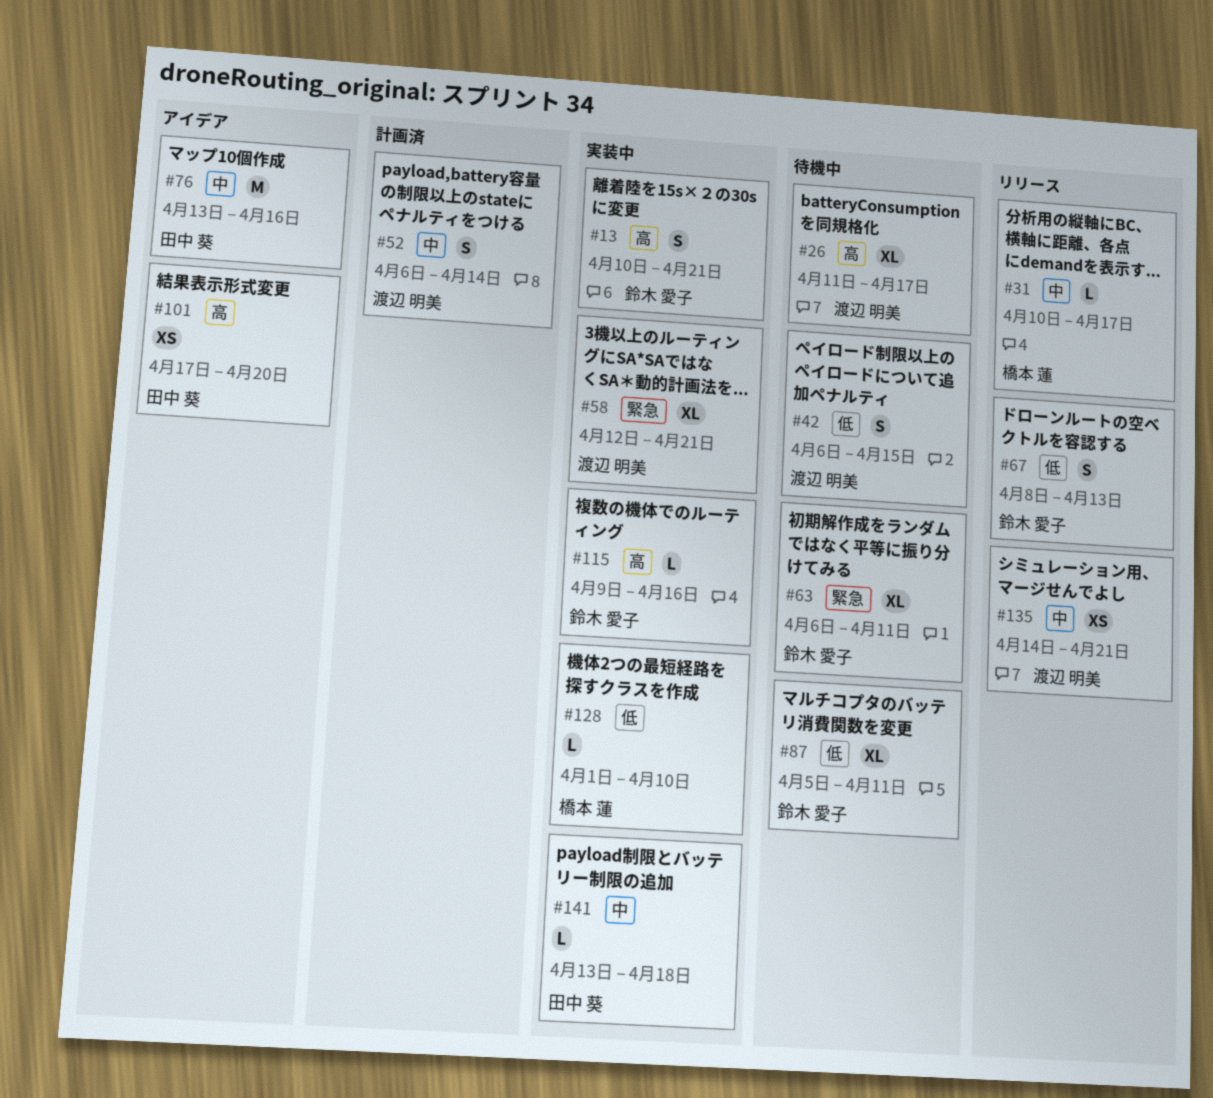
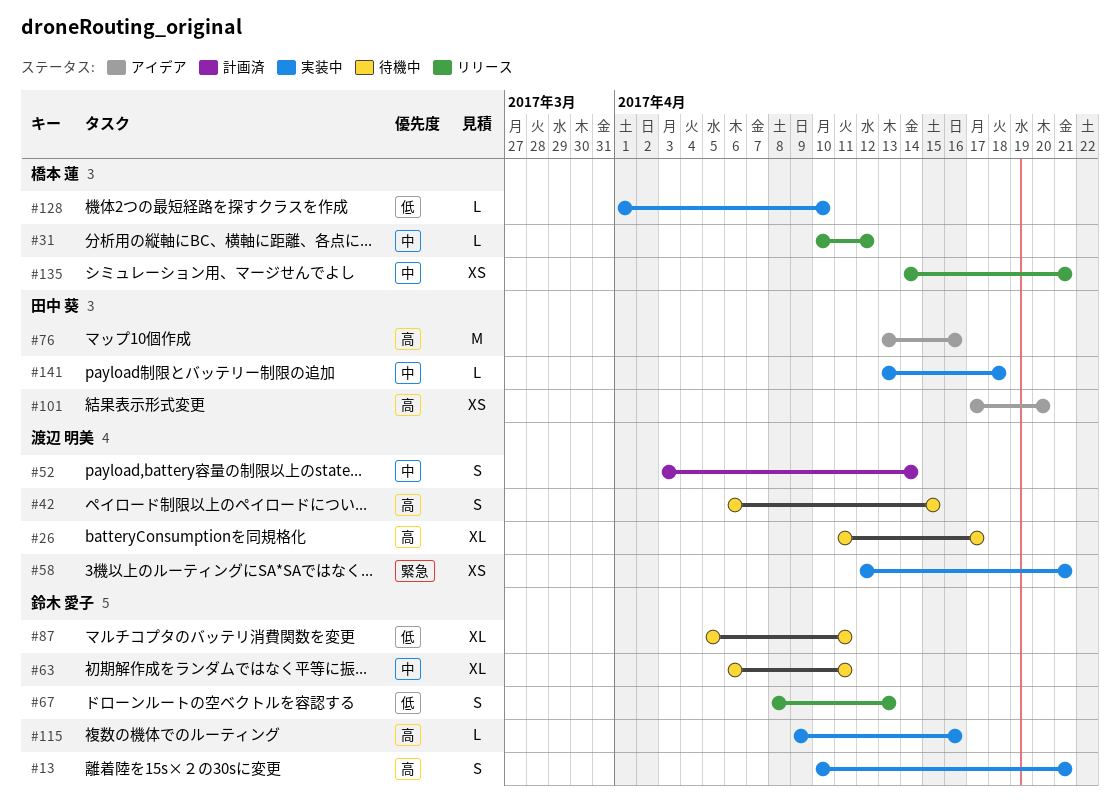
#31, due: Apr 17 -> Apr 12
#42, priority: 低 -> 高
#52, start: Apr 6 -> Apr 3
#58, estimate: XL -> XS
#63, priority: 緊急 -> 中
#76, priority: 中 -> 高
#135, owner: 渡辺 明美 -> 橋本 蓮

